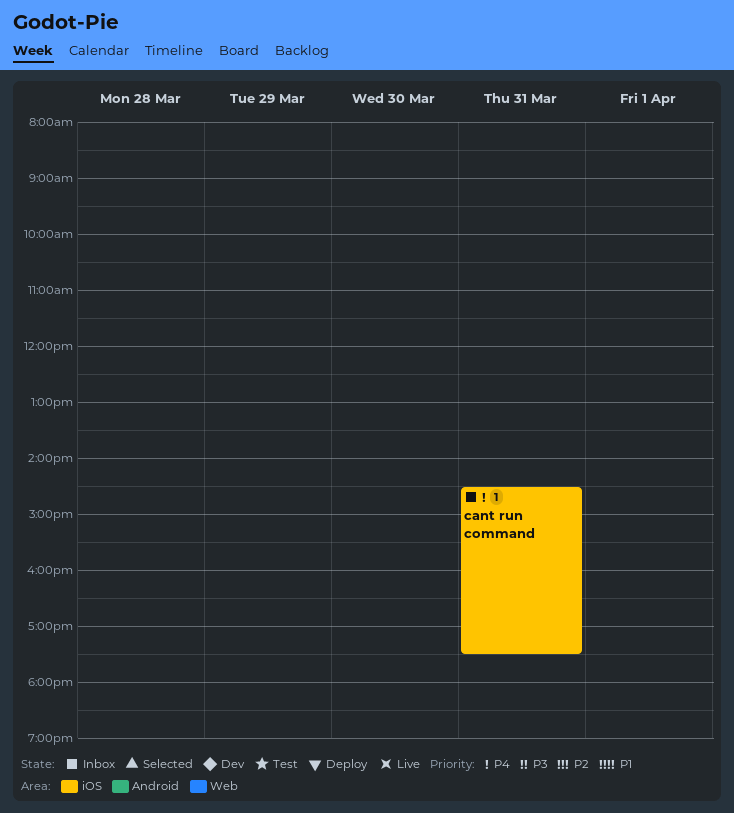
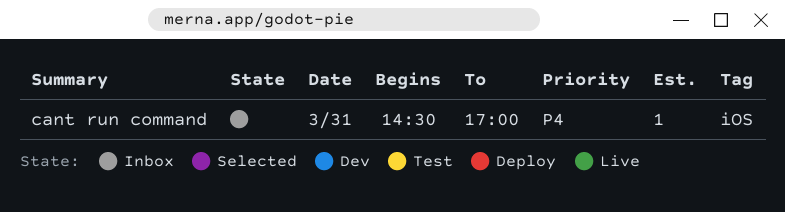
cant run command, ends: 17:30 -> 17:00

